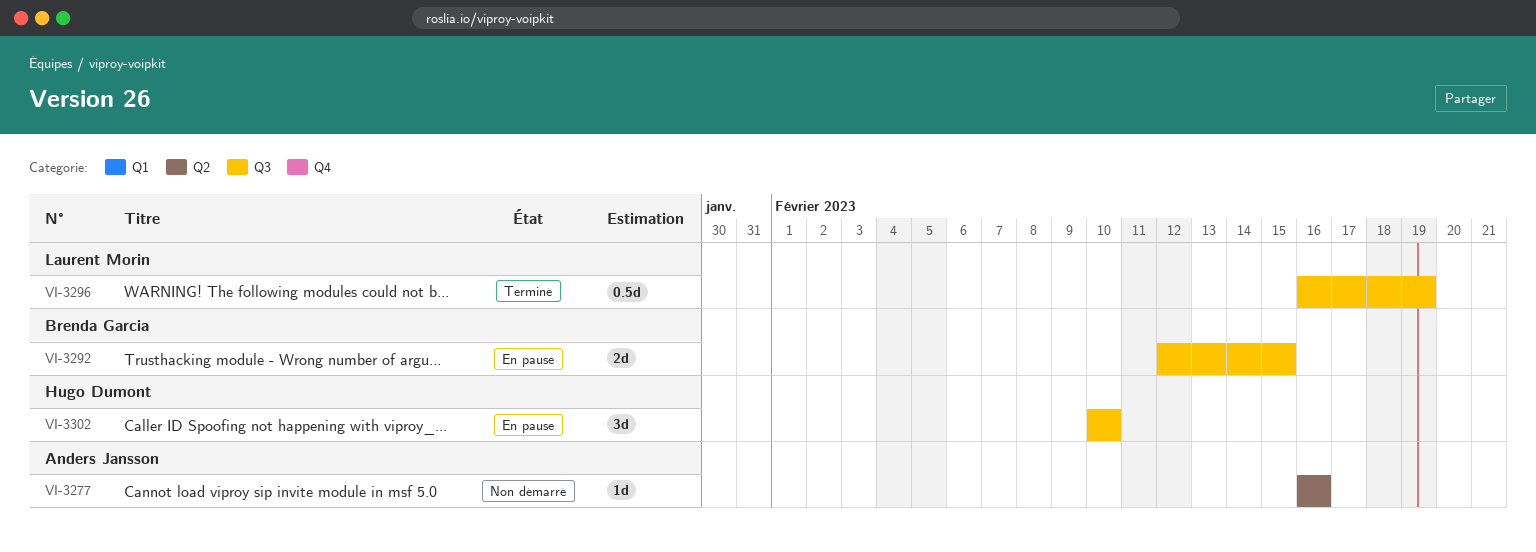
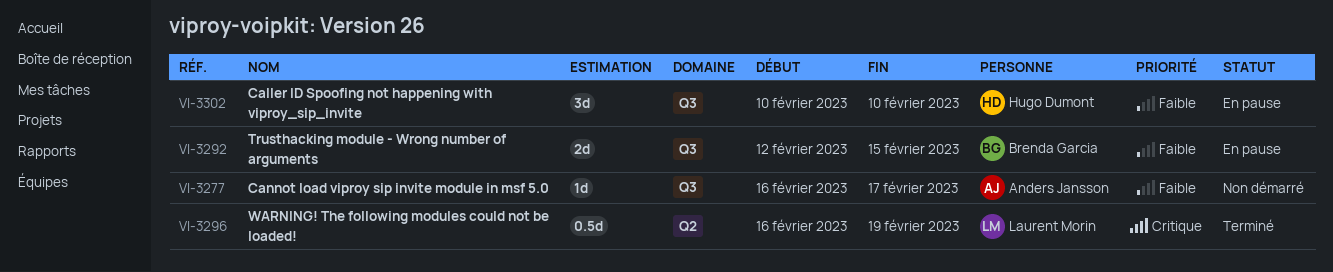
VI-3277, label: Q2 -> Q3
VI-3277, due: Feb 16 -> Feb 17
VI-3296, label: Q3 -> Q2

